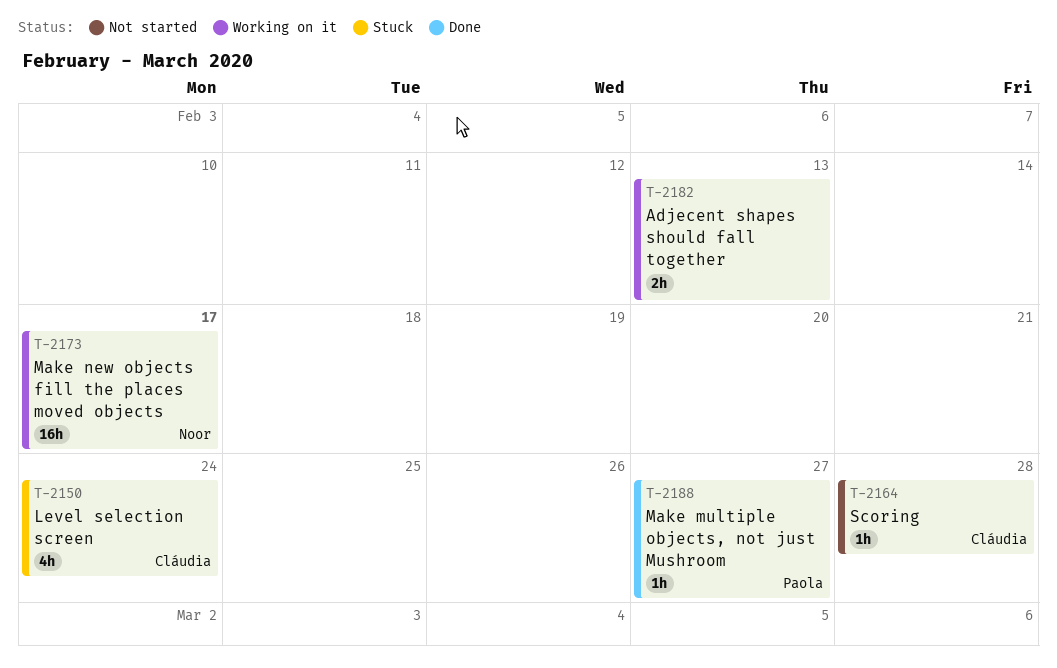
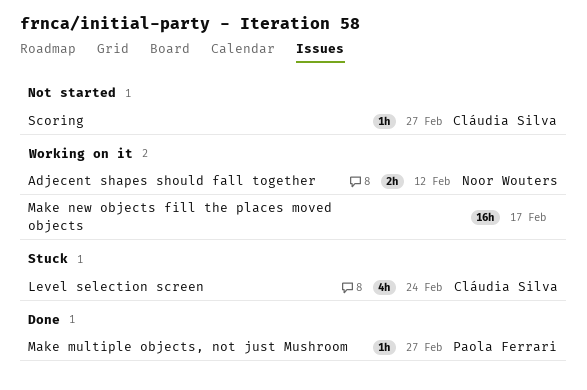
Adjecent shapes should fall together, owner: none -> Noor Wouters
Adjecent shapes should fall together, due: Feb 13 -> Feb 12
Make new objects fill the places moved objects, owner: Noor Wouters -> none
Scoring, due: Feb 28 -> Feb 27

